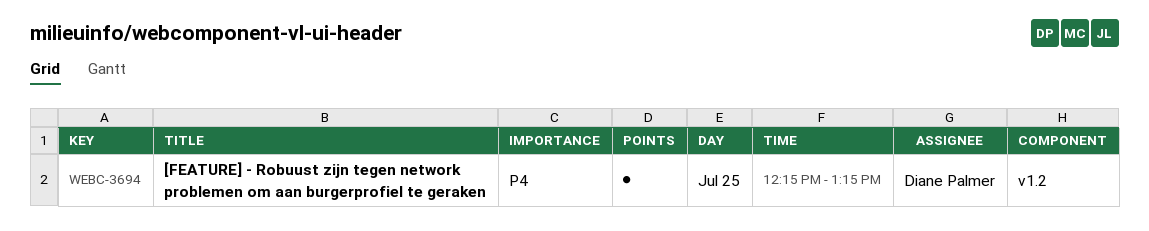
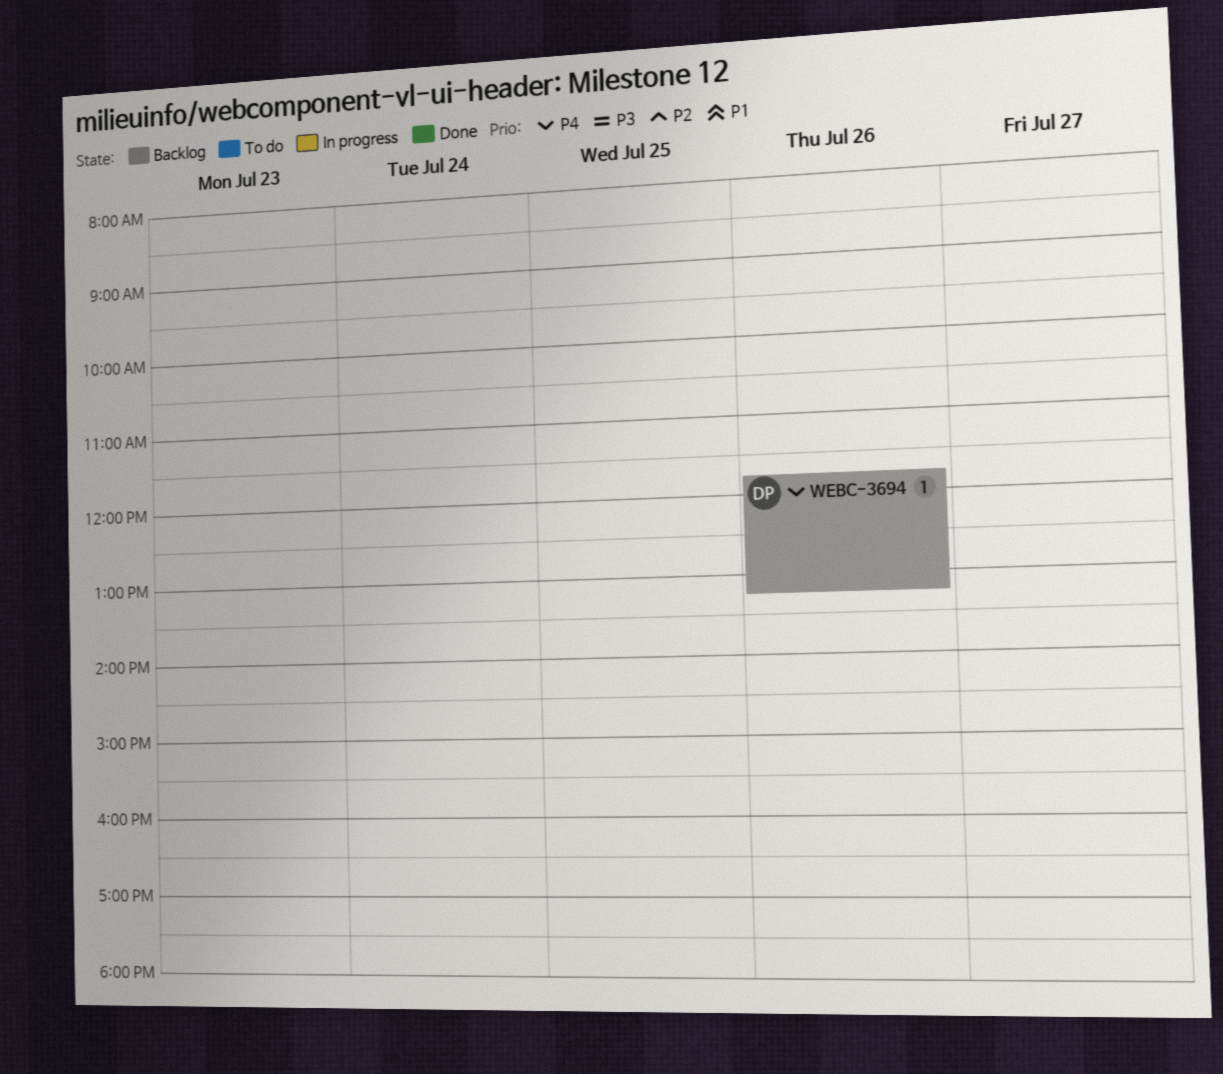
WEBC-3694, day: Jul 25 -> Jul 26
WEBC-3694, begins: 12:15 -> 11:45

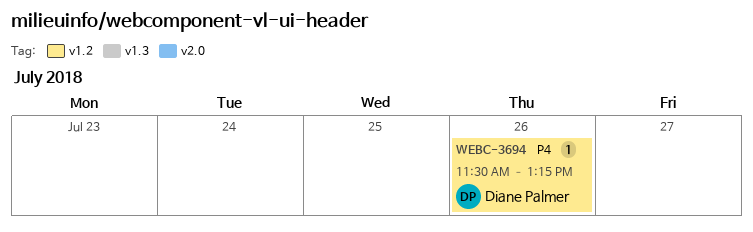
WEBC-3694, begins: 11:45 -> 11:30

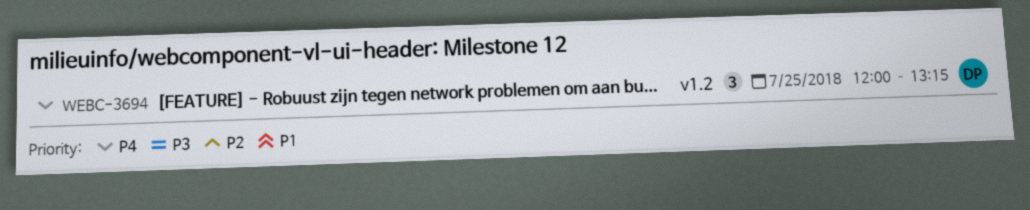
WEBC-3694, estimate: 1 -> 3
WEBC-3694, day: Jul 26 -> Jul 25
WEBC-3694, begins: 11:30 -> 12:00

